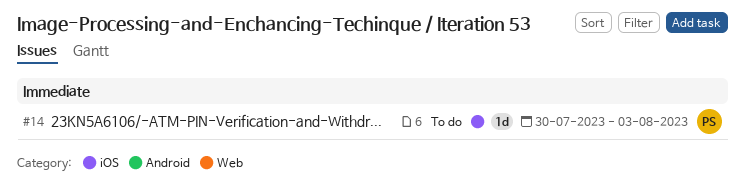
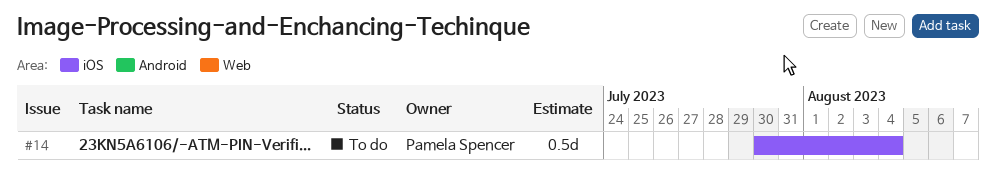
#14, estimate: 1d -> 0.5d
#14, due: Aug 3 -> Aug 4

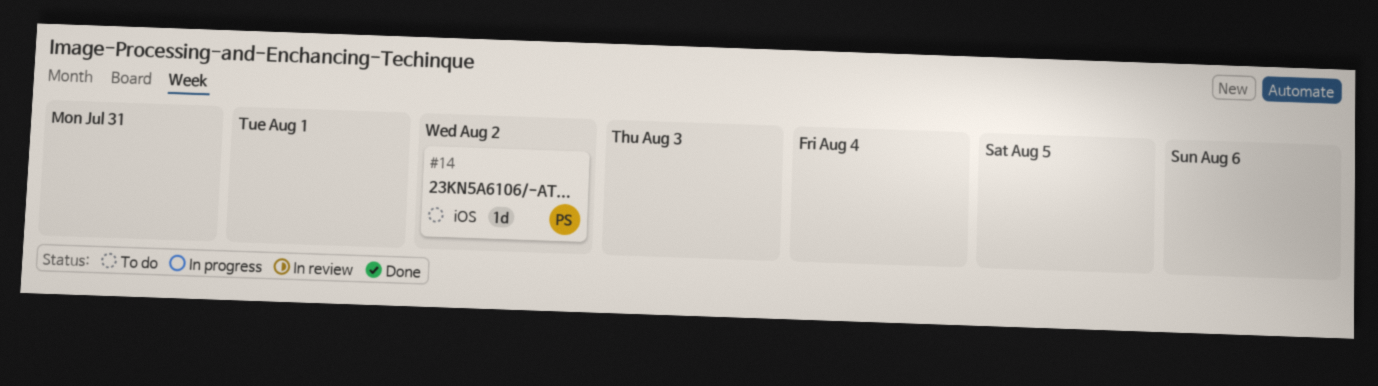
#14, estimate: 0.5d -> 1d
#14, due: Aug 4 -> Aug 2

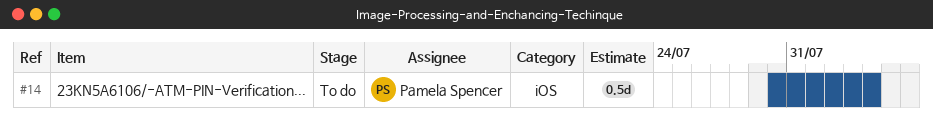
#14, estimate: 1d -> 0.5d
#14, due: Aug 2 -> Aug 4

